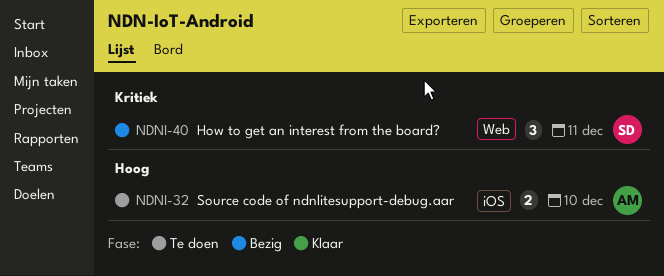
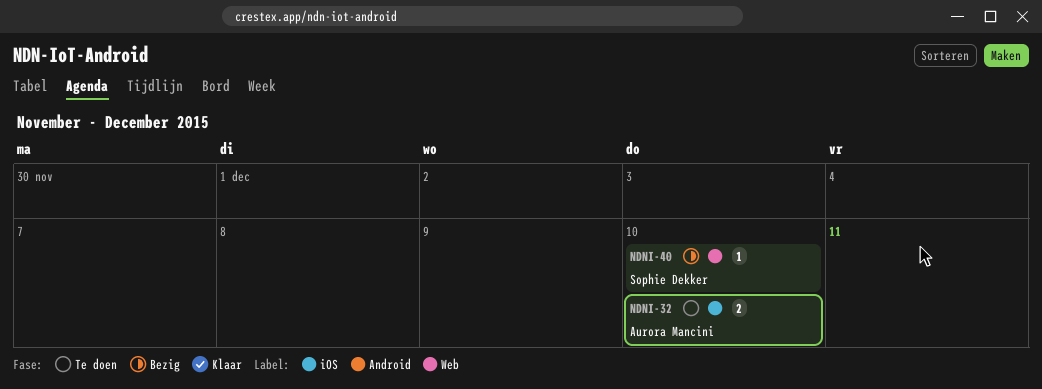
NDNI-40, estimate: 3 -> 1
NDNI-40, due: Dec 11 -> Dec 10

